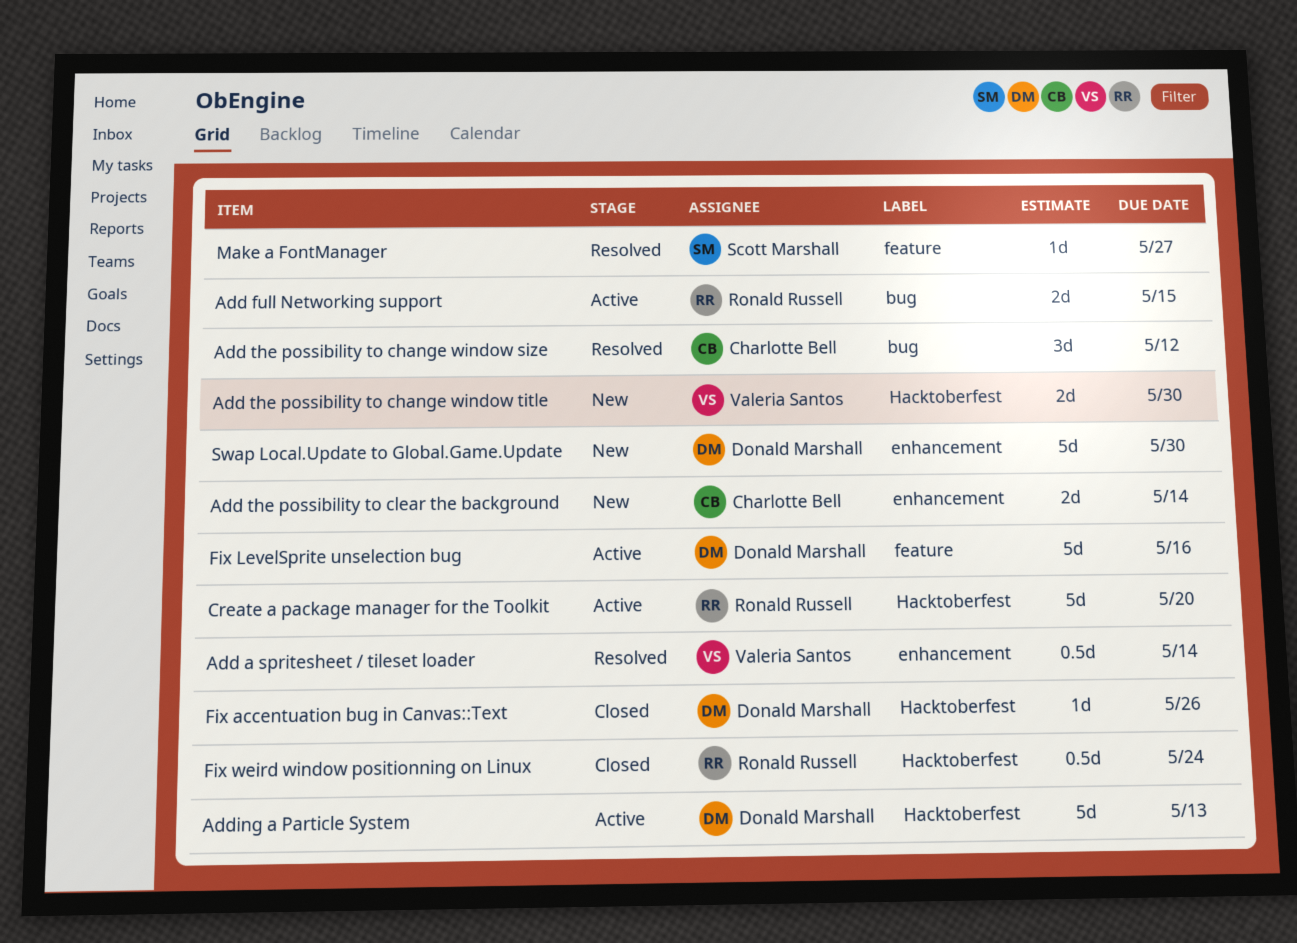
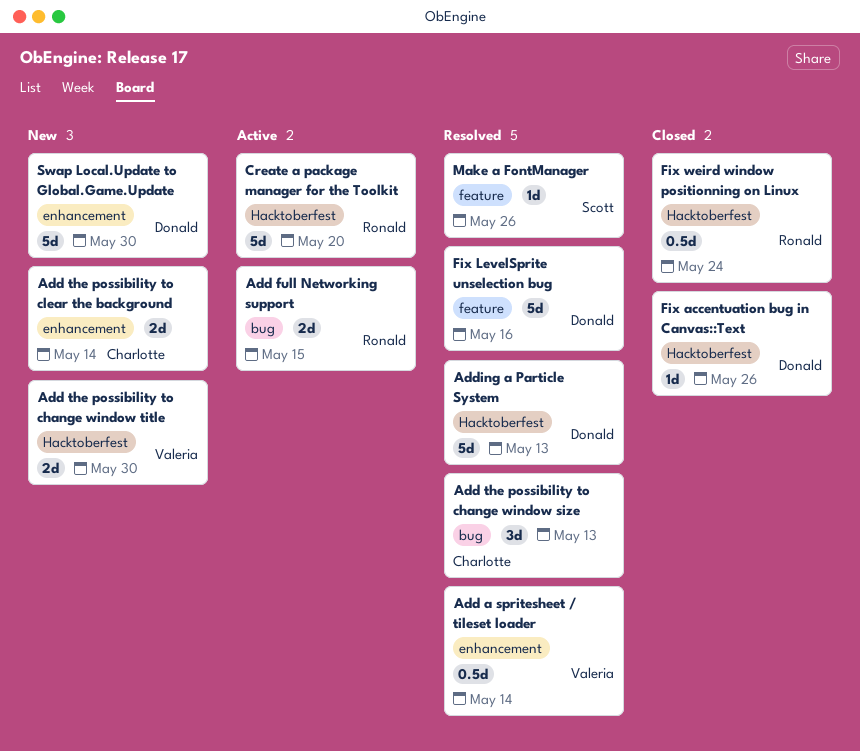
Add the possibility to change window size, due: May 12 -> May 13
Adding a Particle System, status: Active -> Resolved
Fix LevelSprite unselection bug, status: Active -> Resolved
Make a FontManager, due: May 27 -> May 26

